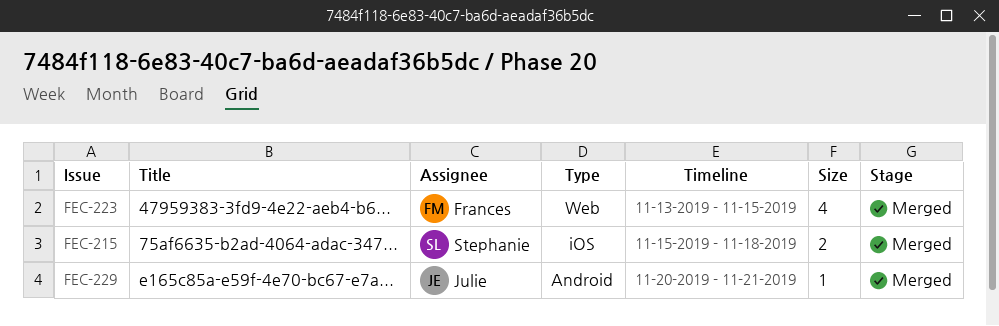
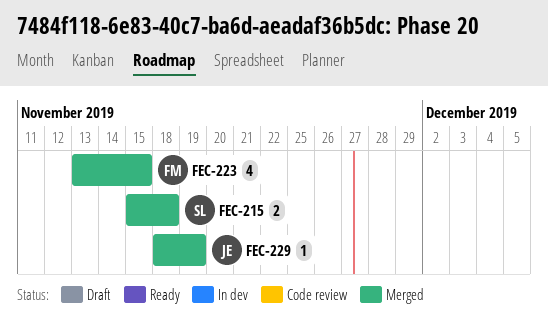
FEC-229, start: Nov 20 -> Nov 18
FEC-229, due: Nov 21 -> Nov 19

